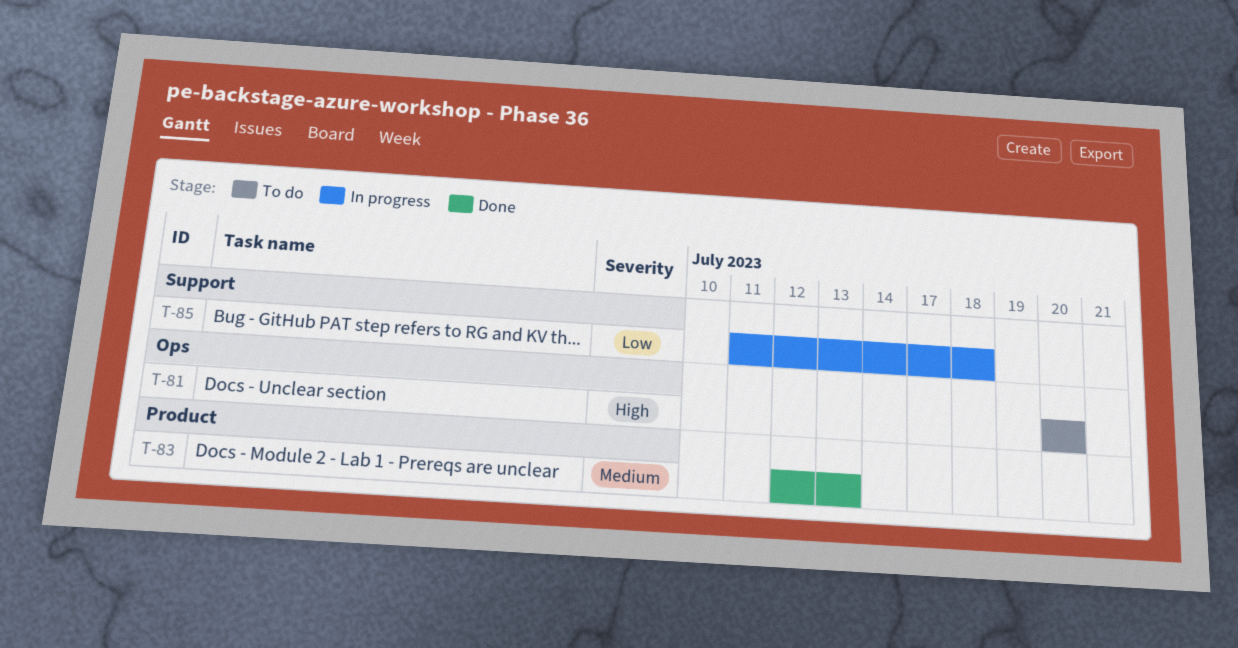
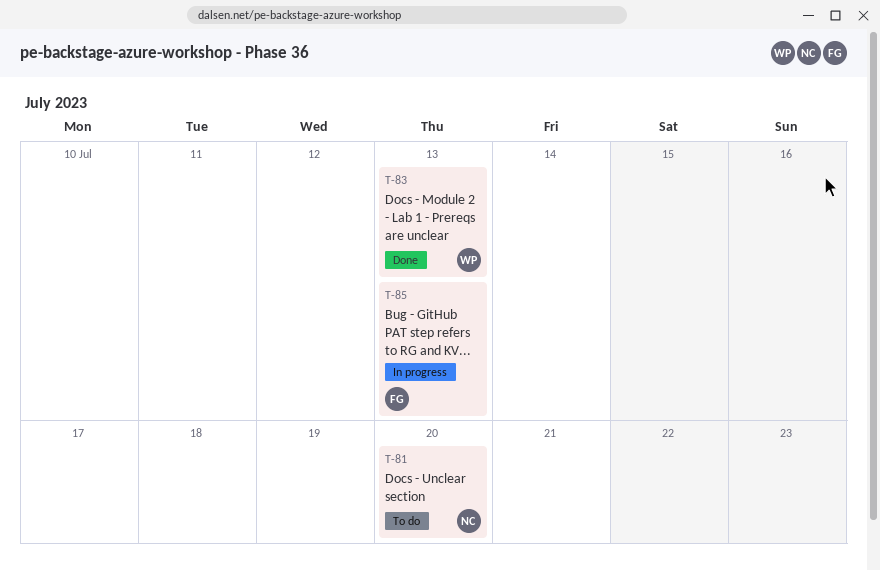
T-85, due: Jul 18 -> Jul 13

